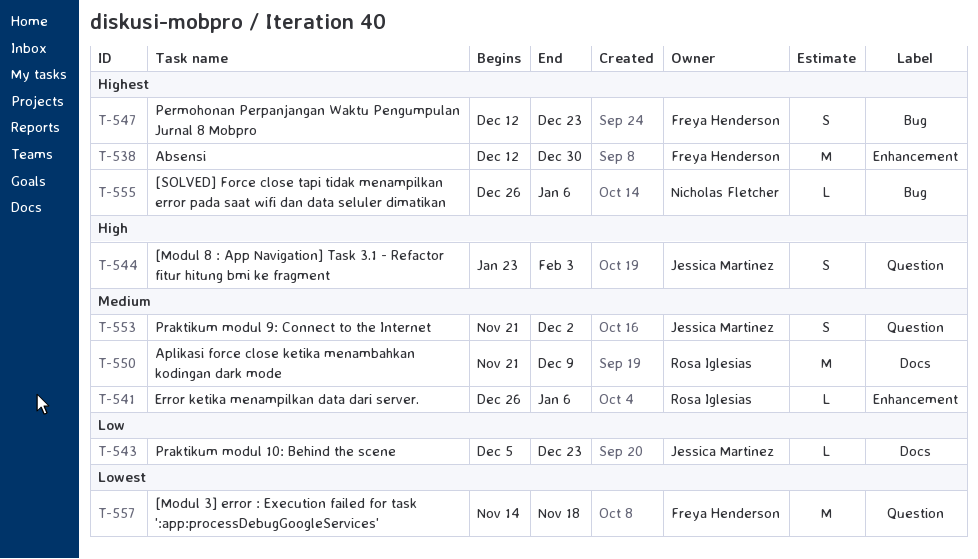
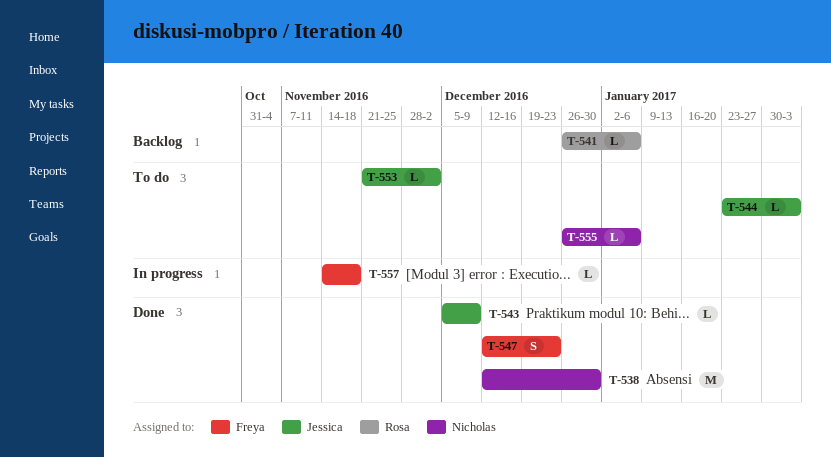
T-538, owner: Freya Henderson -> Nicholas Fletcher
T-543, due: Dec 23 -> Dec 9
T-544, estimate: S -> L
T-550: present -> none
T-553, estimate: S -> L
T-557, estimate: M -> L

